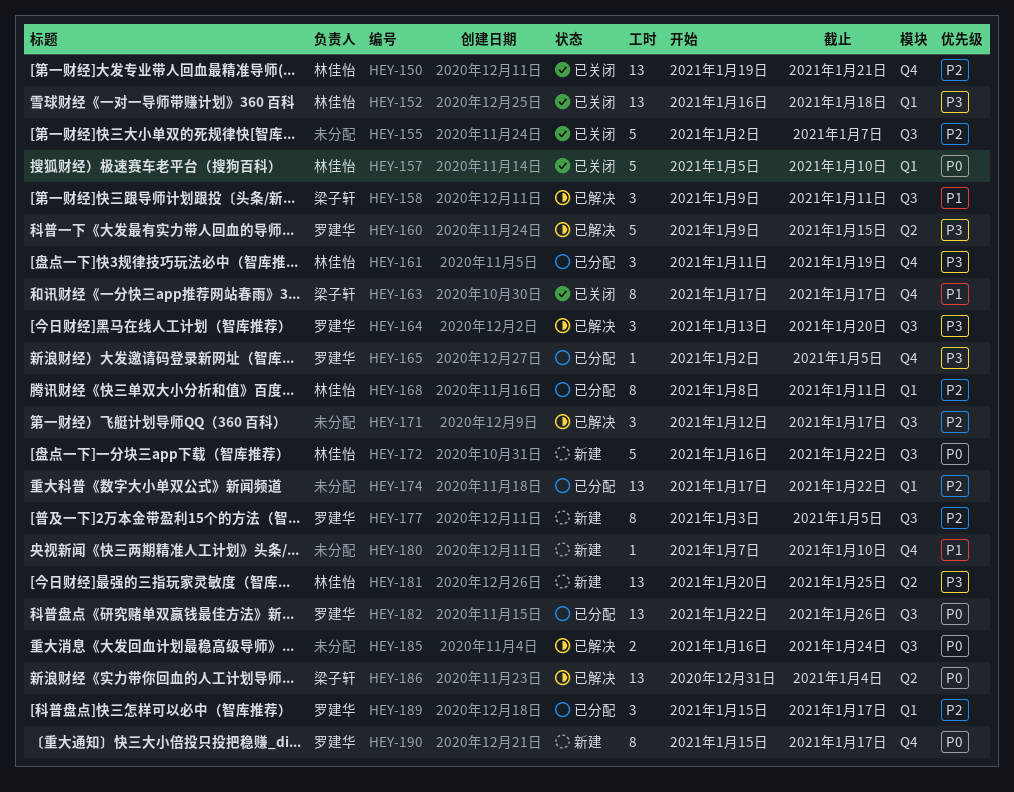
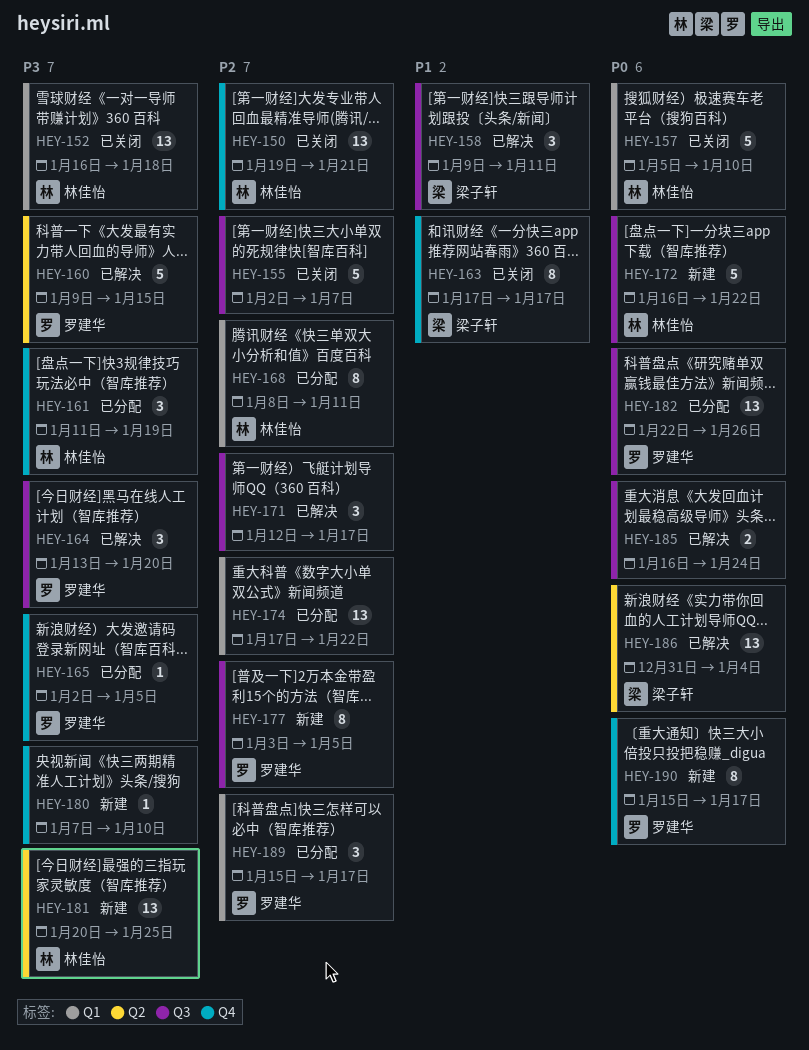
HEY-180, priority: P1 -> P3

